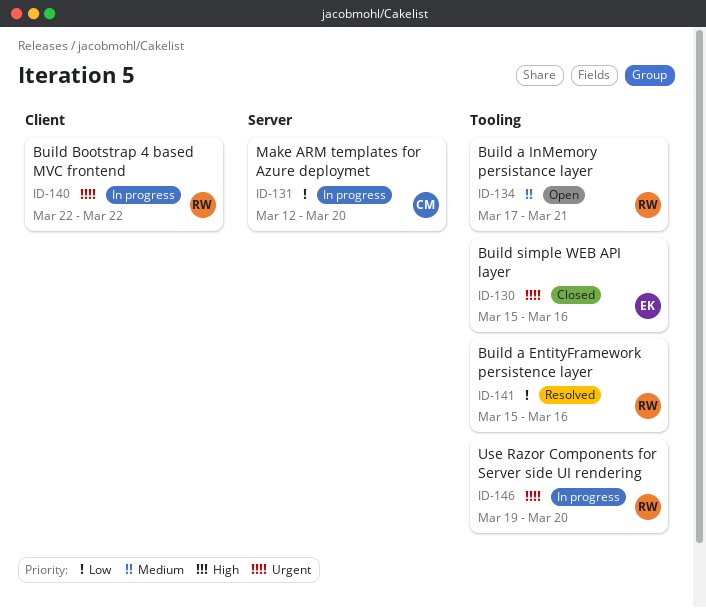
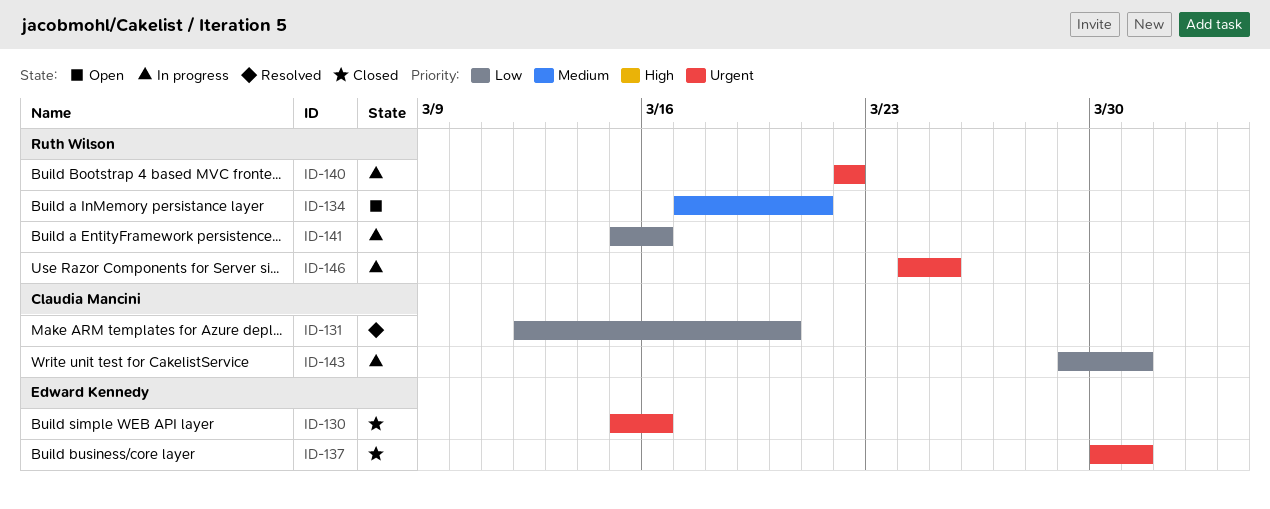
ID-131, status: In progress -> Resolved
ID-137: none -> present
ID-141, status: Resolved -> In progress
ID-143: none -> present
ID-146, start: Mar 19 -> Mar 24
ID-146, due: Mar 20 -> Mar 25

